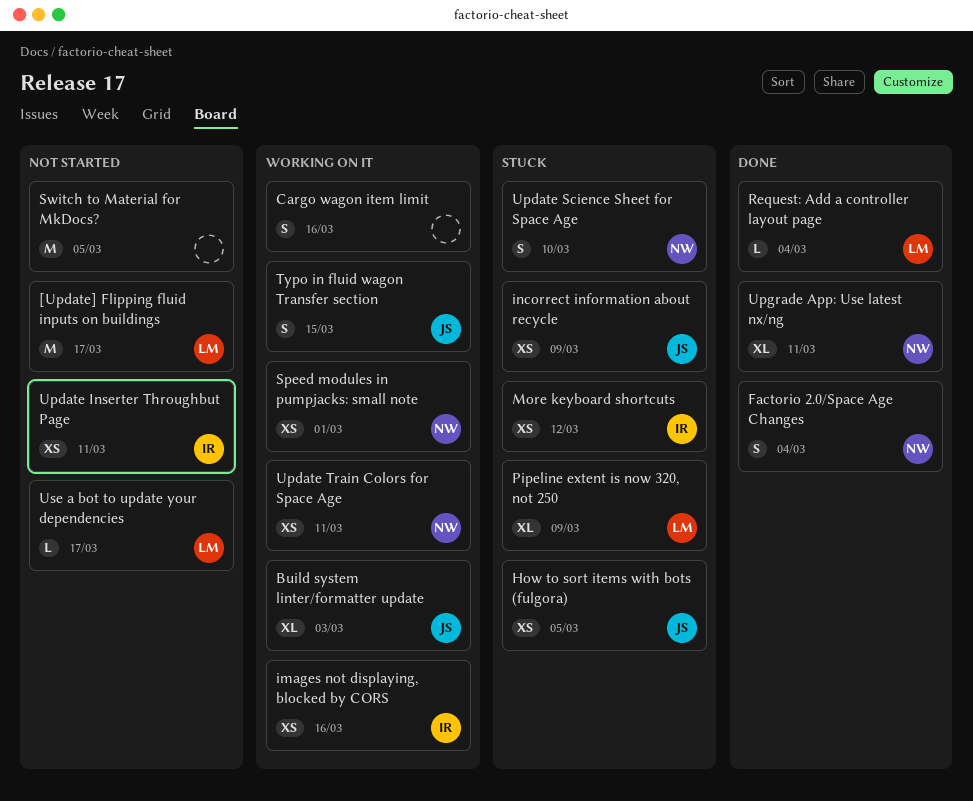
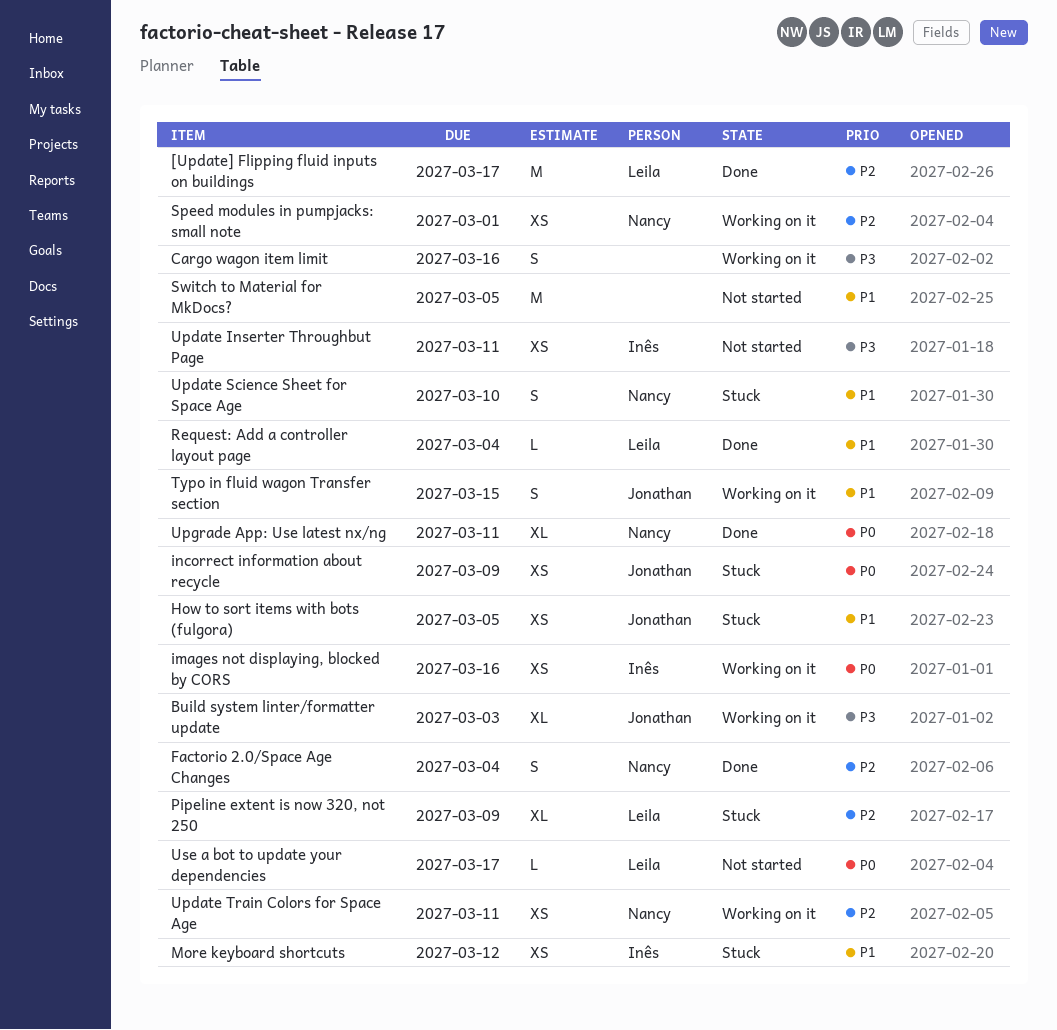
[Update] Flipping fluid inputs on buildings, status: Not started -> Done

